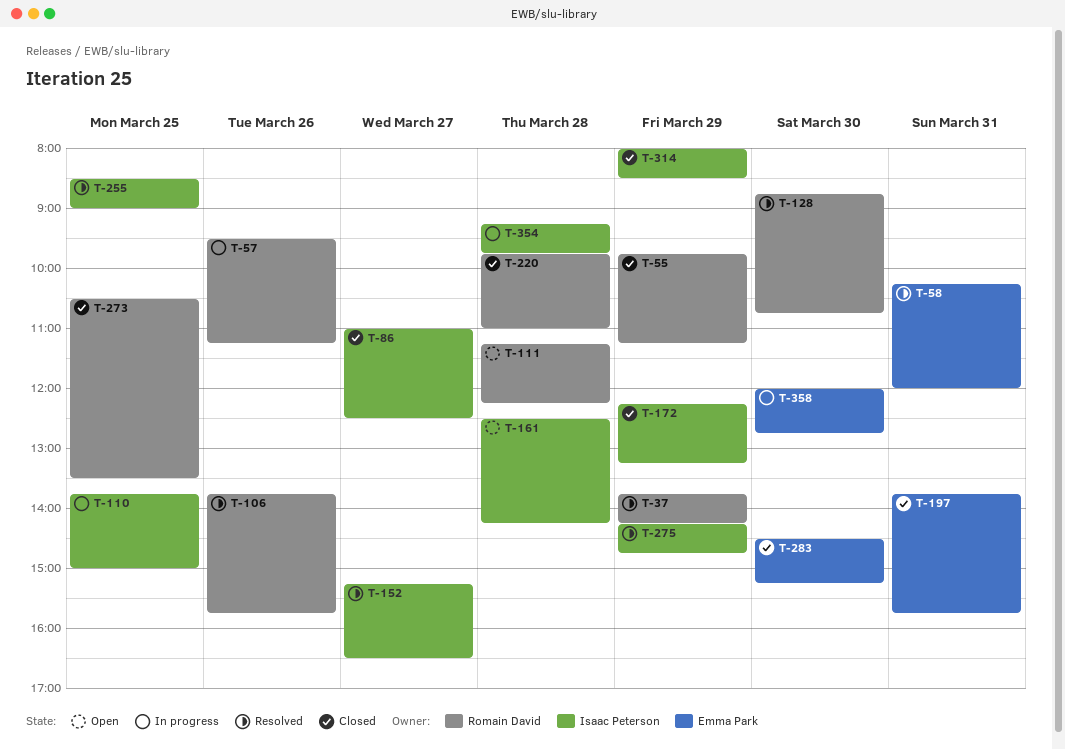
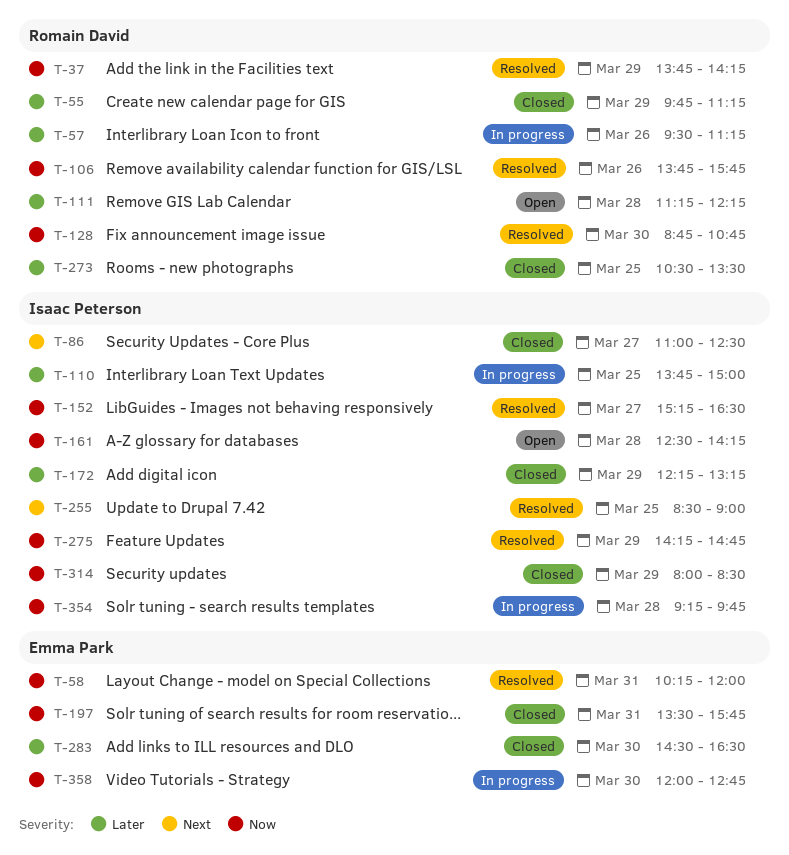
T-197, begins: 13:45 -> 13:30
T-220: present -> none
T-283, ends: 15:15 -> 16:30

